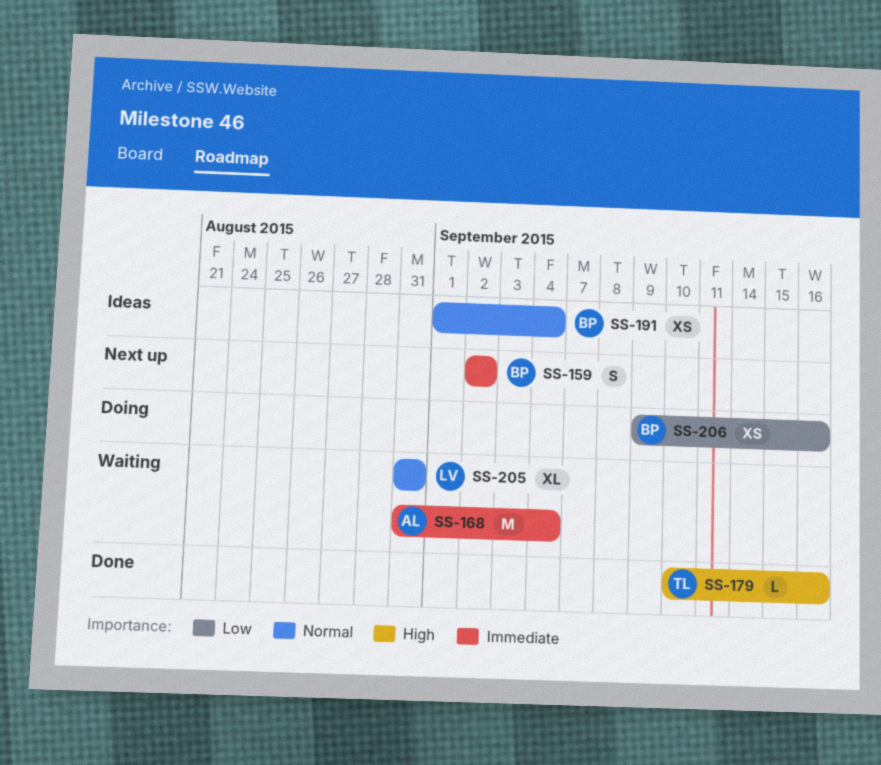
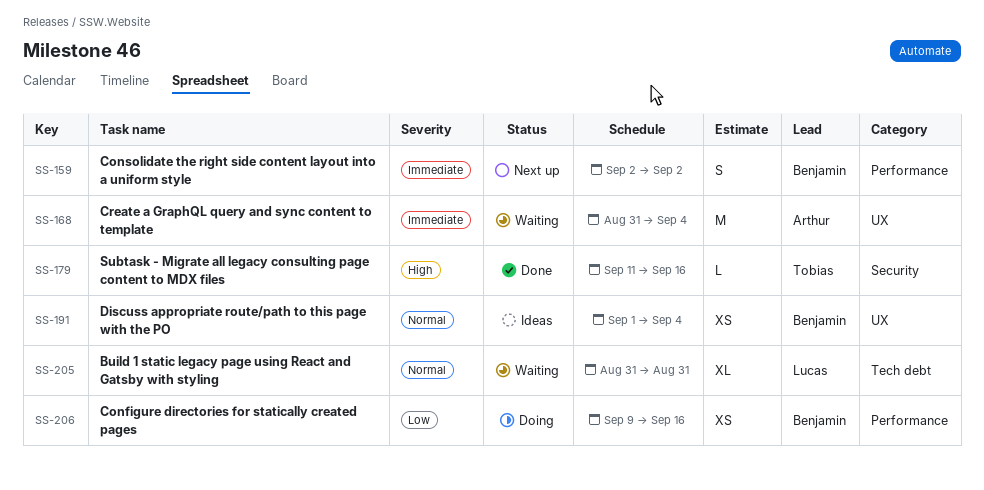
SS-179, start: Sep 10 -> Sep 11

